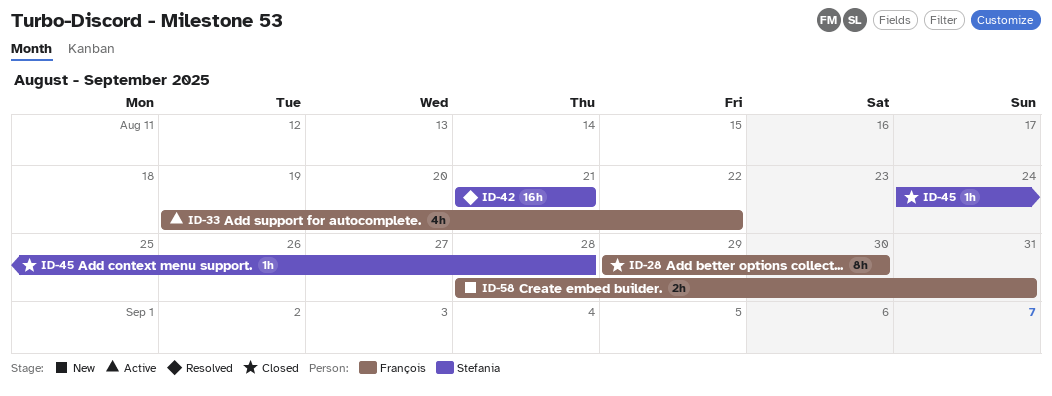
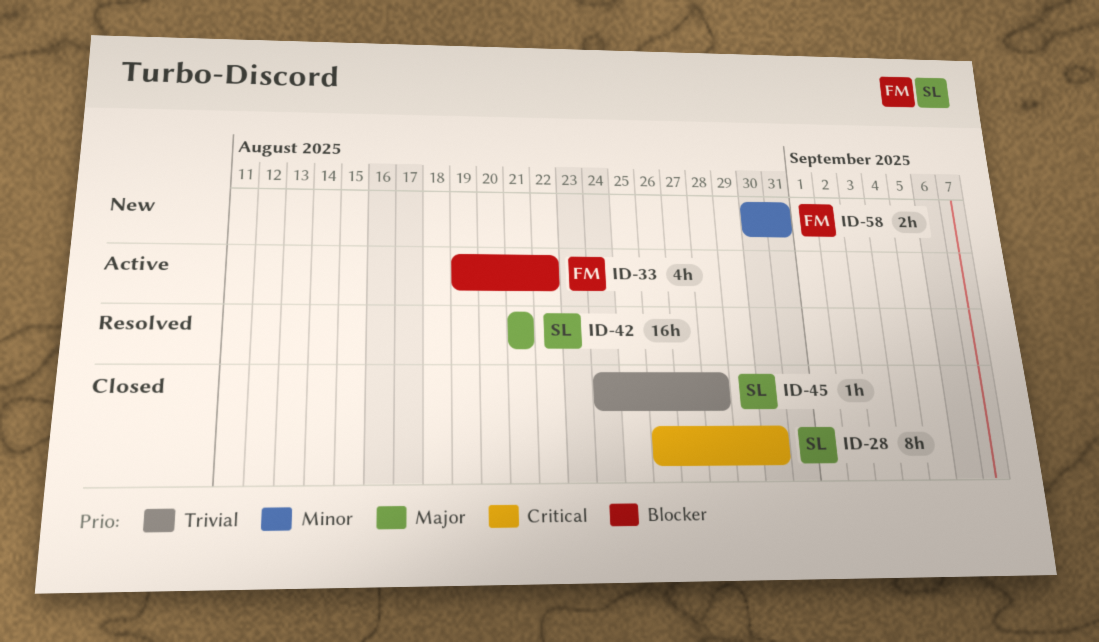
ID-28, owner: François -> Stefania
ID-28, start: Aug 29 -> Aug 26
ID-58, start: Aug 28 -> Aug 30

